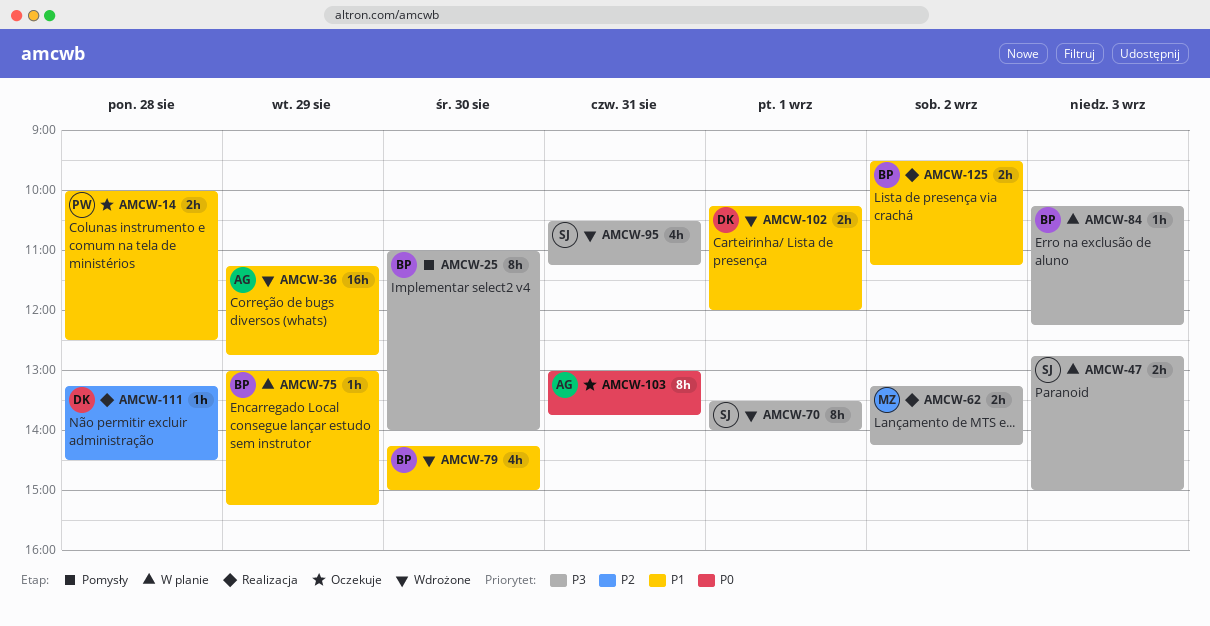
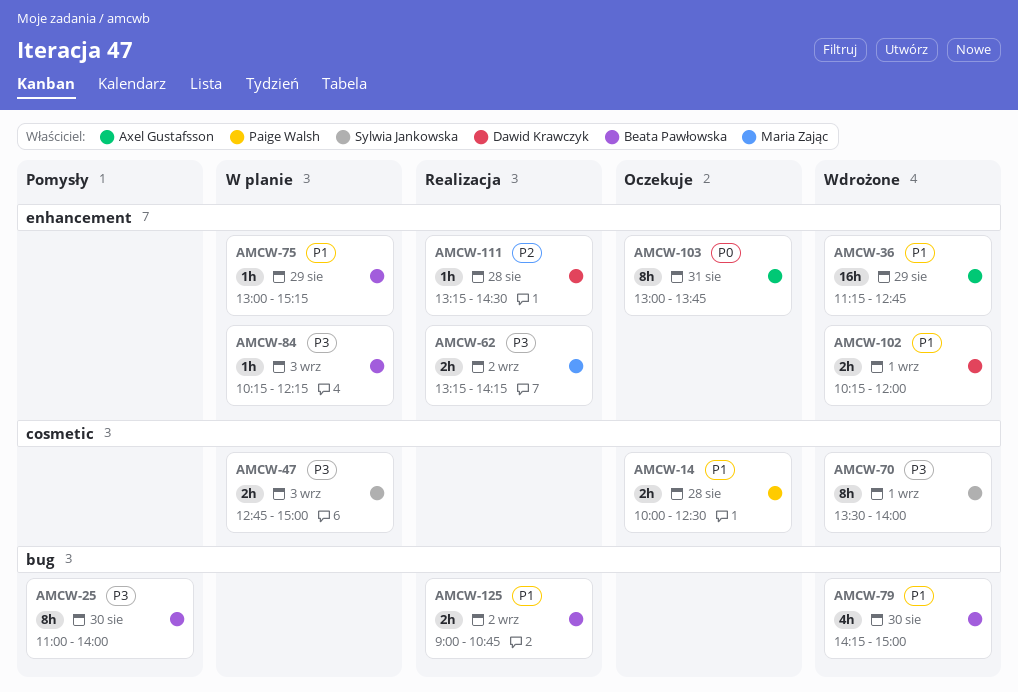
AMCW-95: present -> none
AMCW-125, begins: 09:30 -> 09:00
AMCW-125, ends: 11:15 -> 10:45

